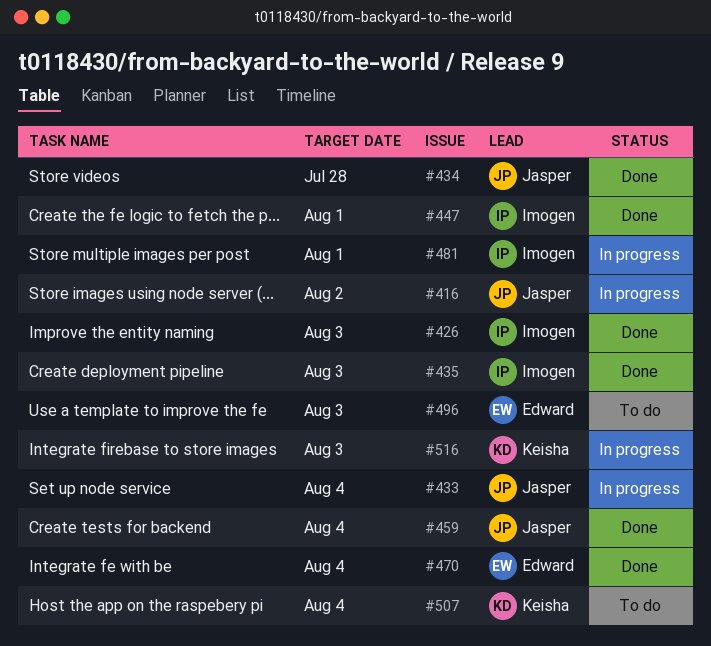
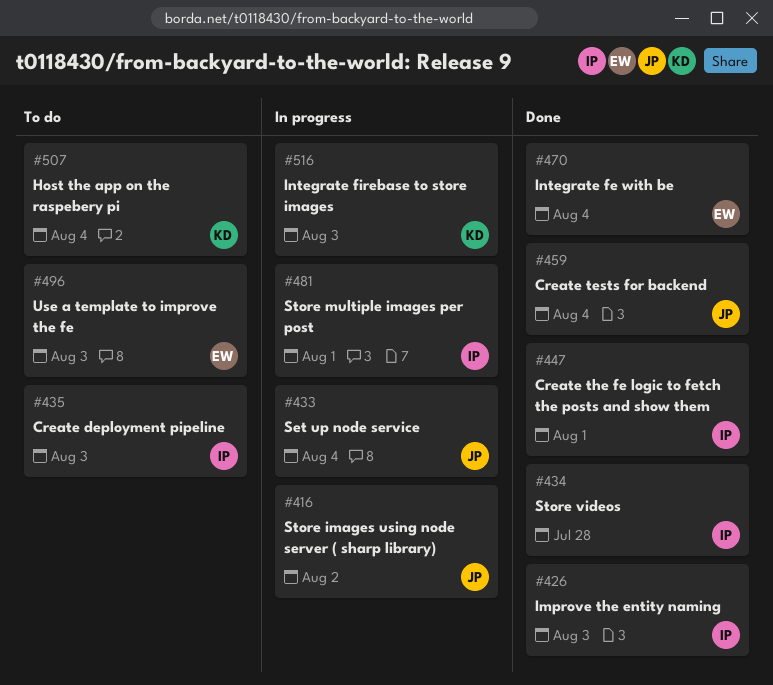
#434, owner: Jasper -> Imogen
#435, status: Done -> To do

